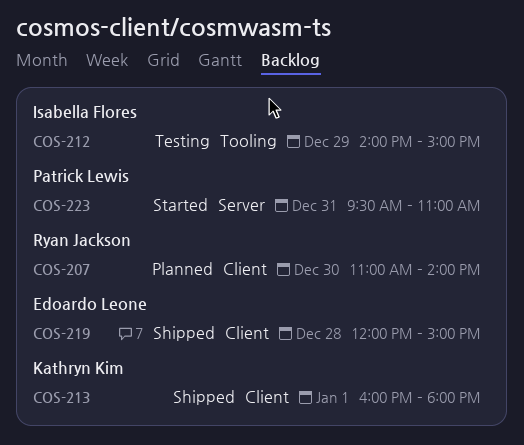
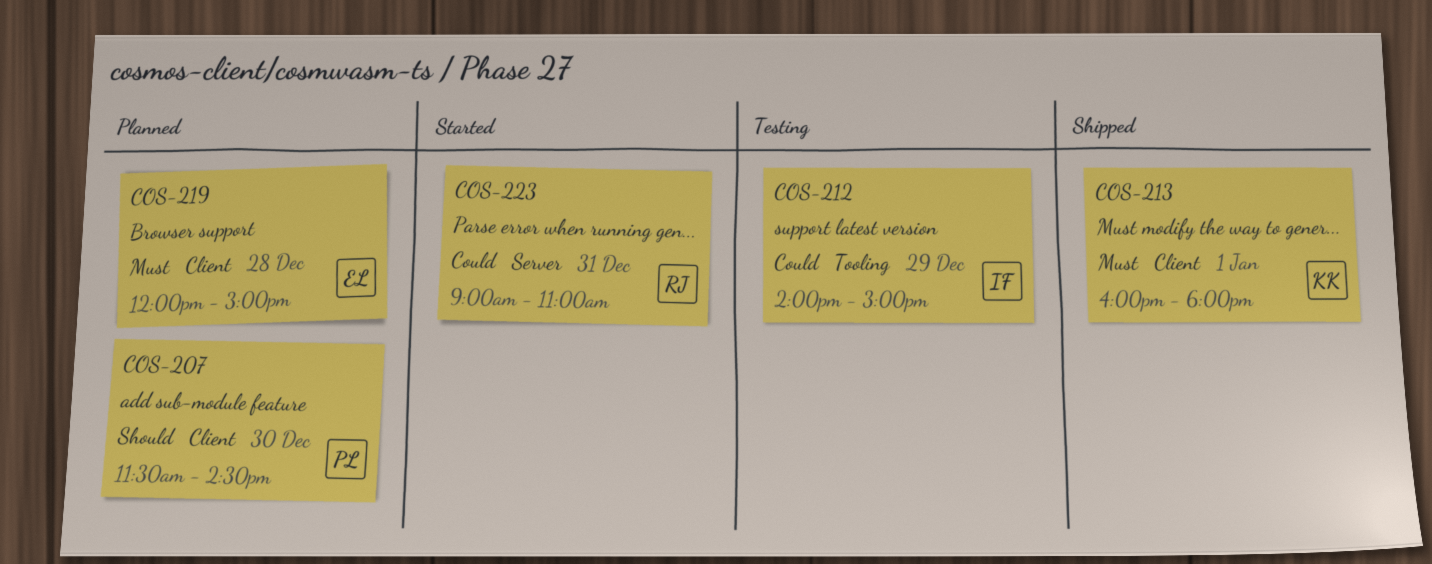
COS-207, owner: Ryan Jackson -> Patrick Lewis
COS-207, begins: 11:00 -> 11:30
COS-207, ends: 14:00 -> 14:30
COS-219, status: Shipped -> Planned
COS-223, owner: Patrick Lewis -> Ryan Jackson
COS-223, begins: 09:30 -> 09:00

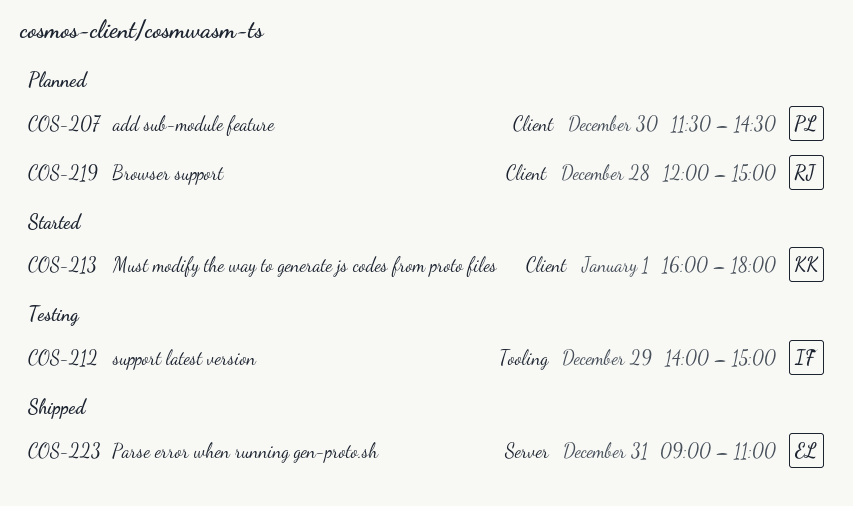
COS-213, status: Shipped -> Started
COS-219, owner: EL -> RJ
COS-223, status: Started -> Shipped
COS-223, owner: RJ -> EL

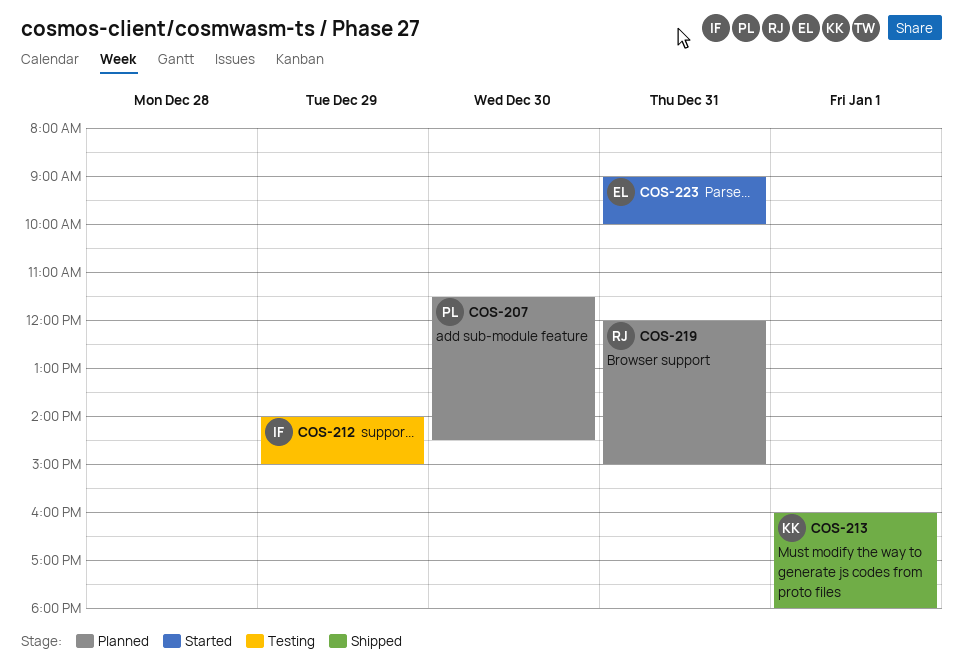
COS-213, status: Started -> Shipped
COS-219, day: Dec 28 -> Dec 31
COS-223, status: Shipped -> Started
COS-223, ends: 11:00 -> 10:00

